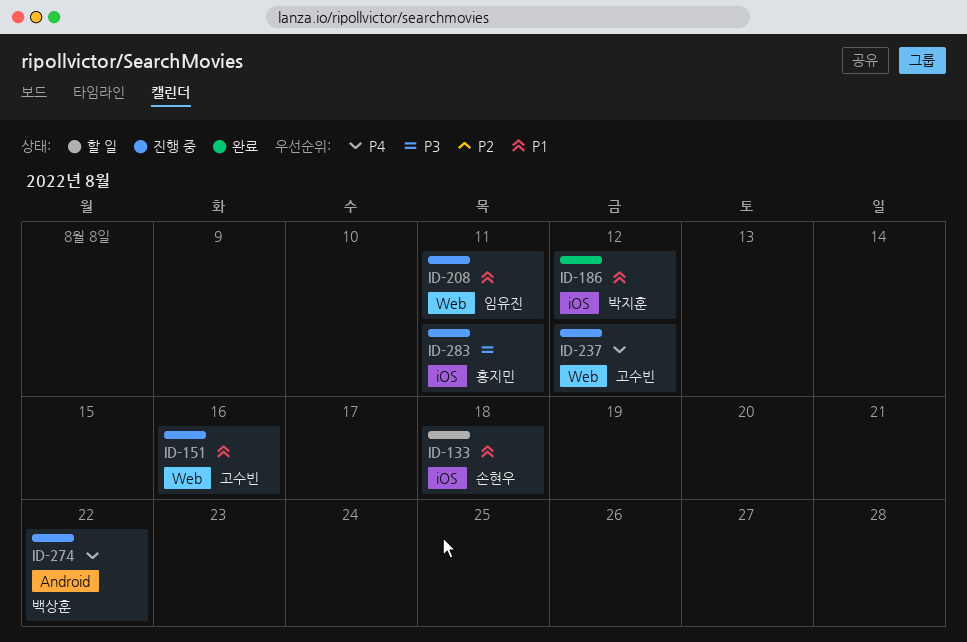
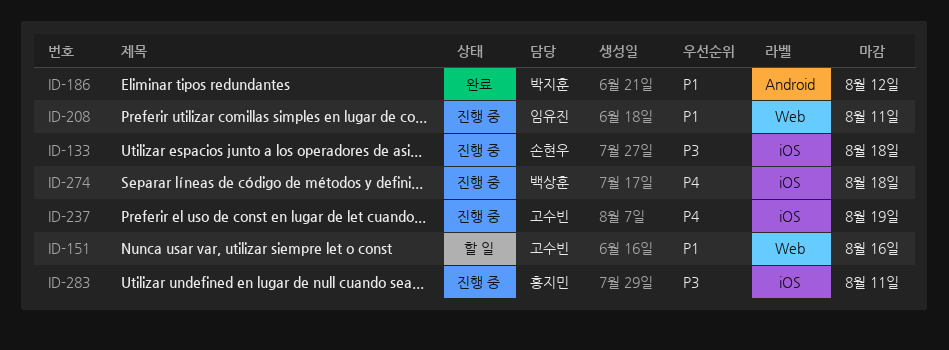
ID-133, status: 할 일 -> 진행 중
ID-133, priority: P1 -> P3
ID-151, status: 진행 중 -> 할 일
ID-186, label: iOS -> Android
ID-237, label: Web -> iOS
ID-237, due: Aug 12 -> Aug 19
ID-274, label: Android -> iOS
ID-274, due: Aug 22 -> Aug 18

